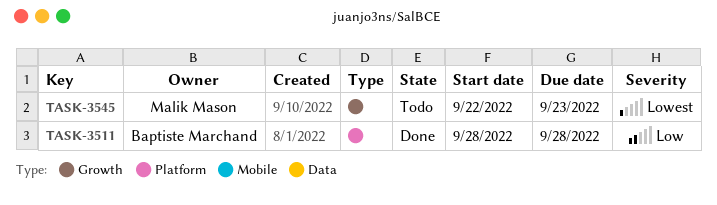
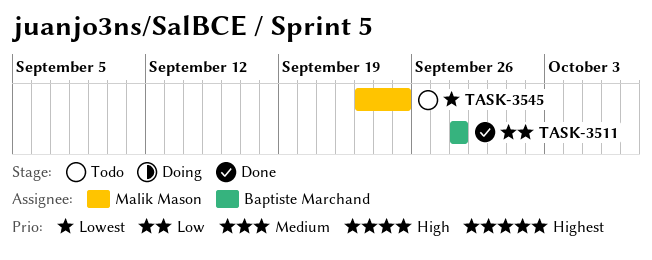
TASK-3545, start: Sep 22 -> Sep 23
TASK-3545, due: Sep 23 -> Sep 25

